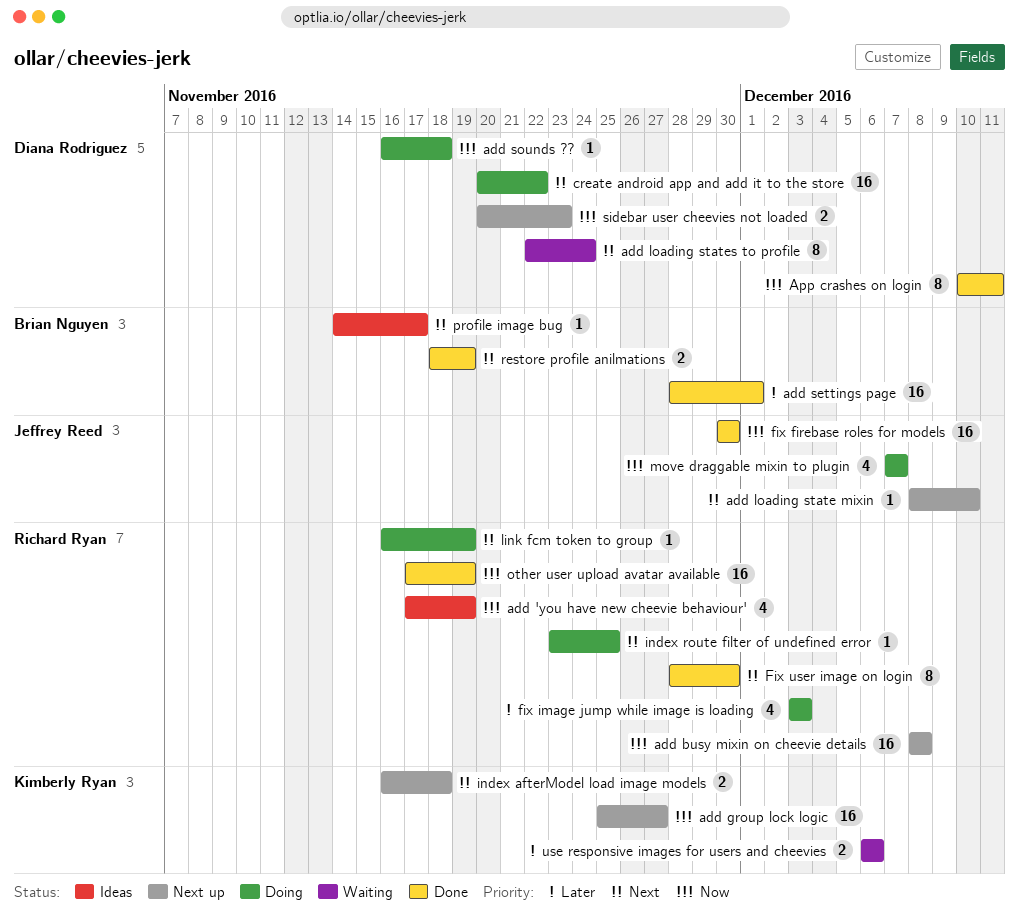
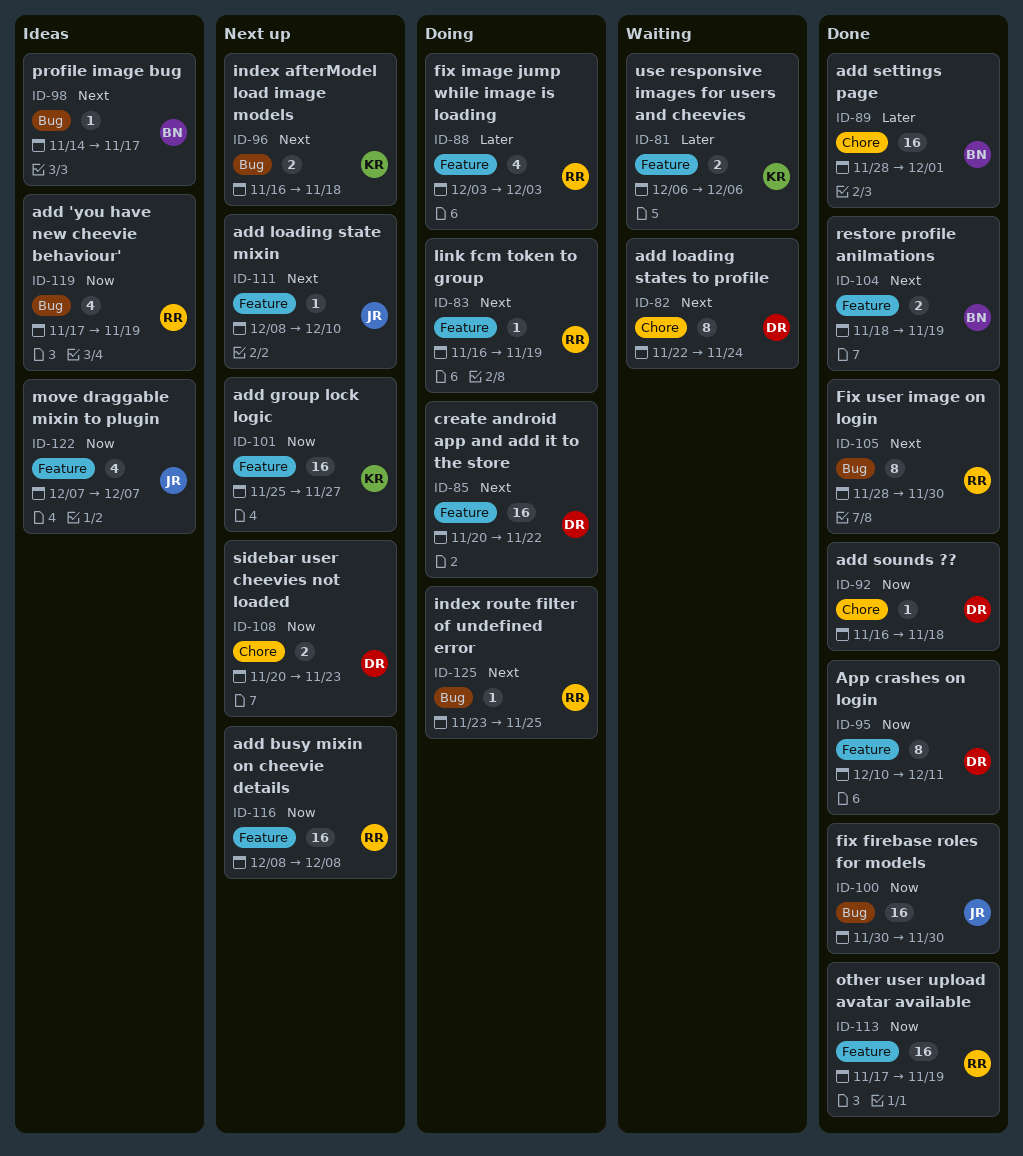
add sounds ??, status: Doing -> Done
move draggable mixin to plugin, status: Doing -> Ideas

